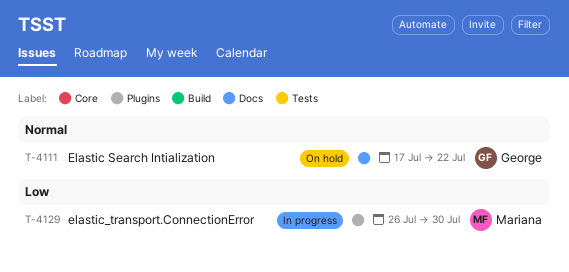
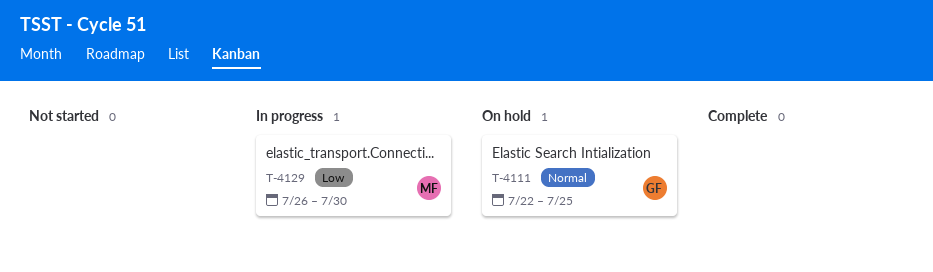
T-4111, start: Jul 17 -> Jul 22
T-4111, due: Jul 22 -> Jul 25

